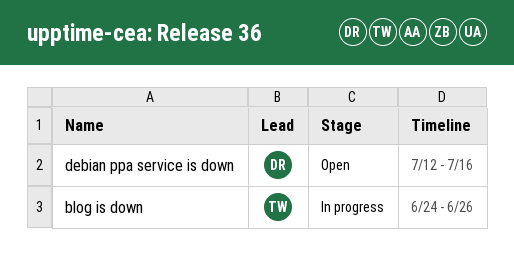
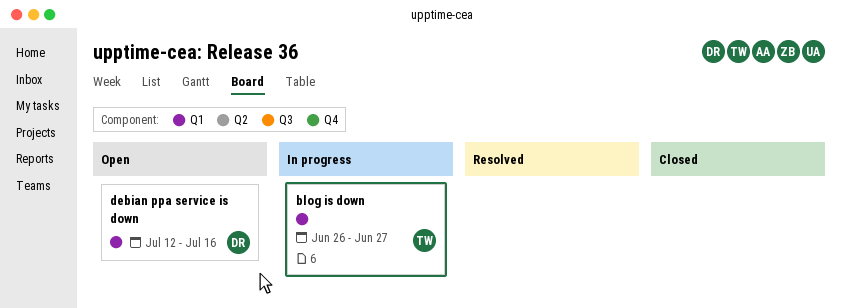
blog is down, start: Jun 24 -> Jun 26
blog is down, due: Jun 26 -> Jun 27

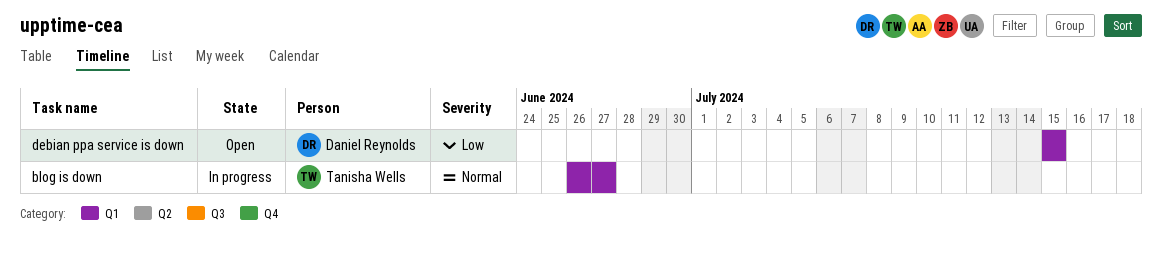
debian ppa service is down, start: Jul 12 -> Jul 15
debian ppa service is down, due: Jul 16 -> Jul 15

